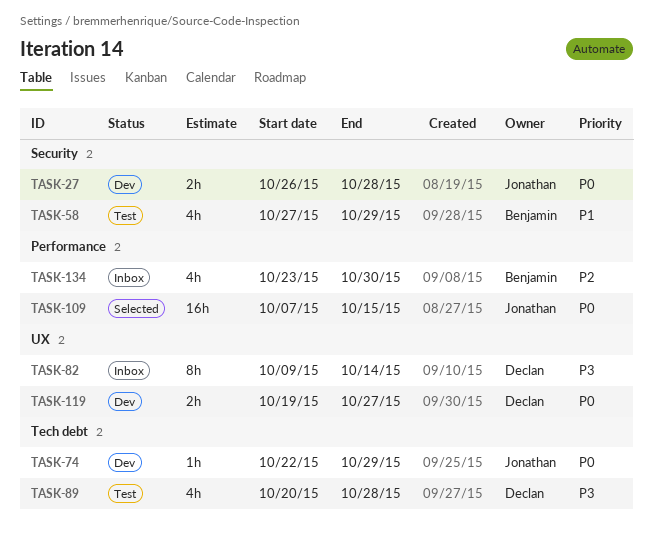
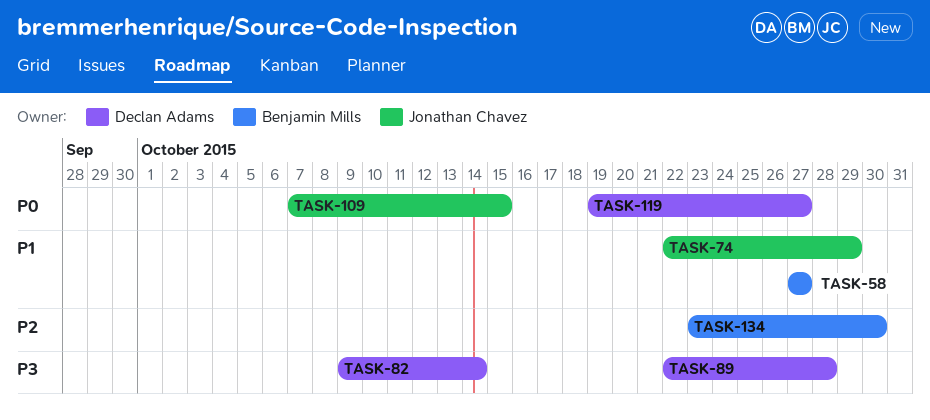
TASK-27: present -> none
TASK-58, due: Oct 29 -> Oct 27
TASK-74, priority: P0 -> P1
TASK-89, start: Oct 20 -> Oct 22

